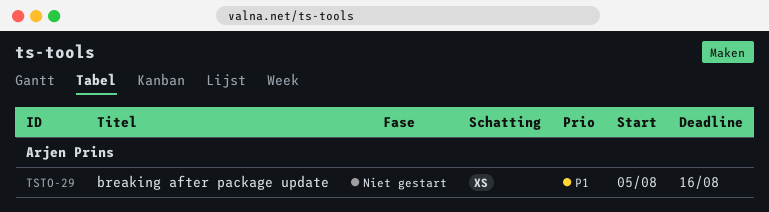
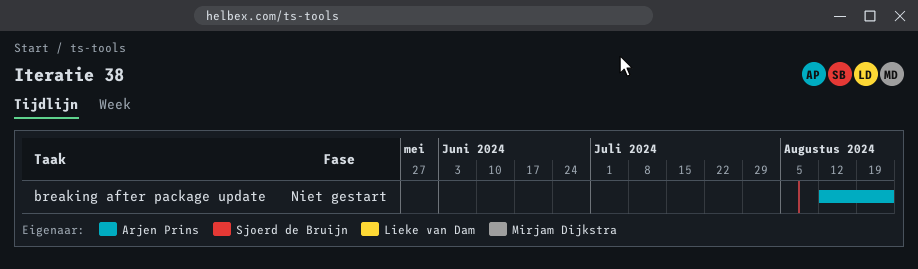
breaking after package update, start: Aug 5 -> Aug 12
breaking after package update, due: Aug 16 -> Aug 23

